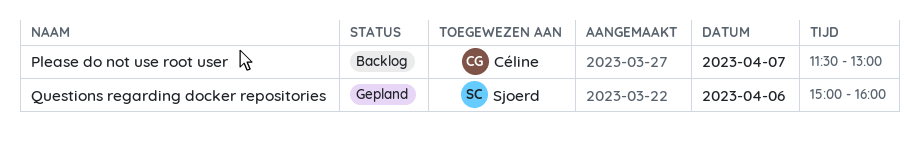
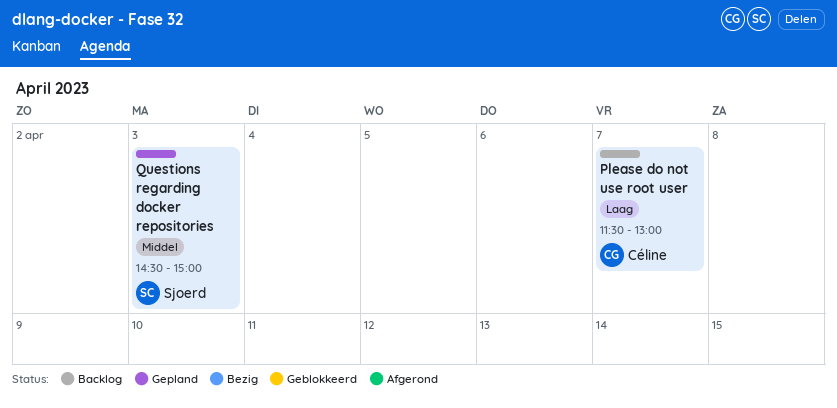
Questions regarding docker repositories, day: Apr 6 -> Apr 3
Questions regarding docker repositories, begins: 15:00 -> 14:30
Questions regarding docker repositories, ends: 16:00 -> 15:00

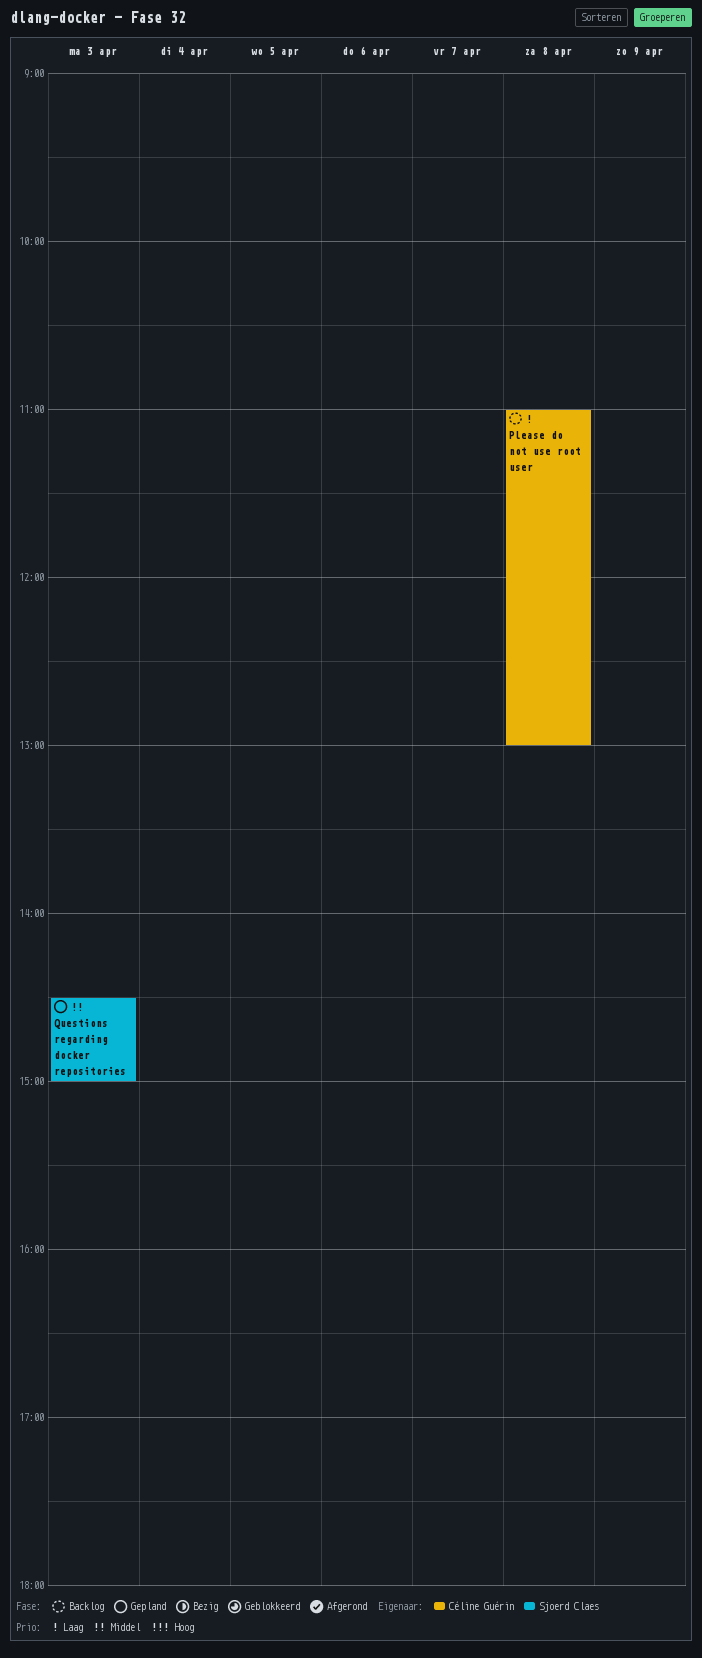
Please do not use root user, day: Apr 7 -> Apr 8
Please do not use root user, begins: 11:30 -> 11:00

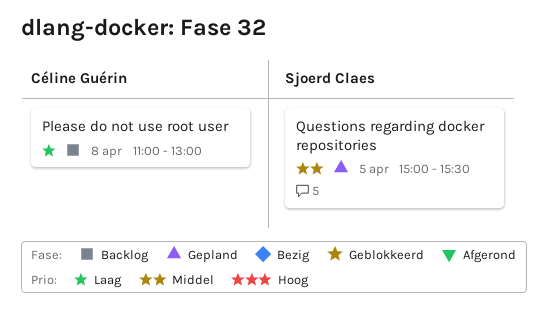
Questions regarding docker repositories, day: Apr 3 -> Apr 5
Questions regarding docker repositories, begins: 14:30 -> 15:00
Questions regarding docker repositories, ends: 15:00 -> 15:30

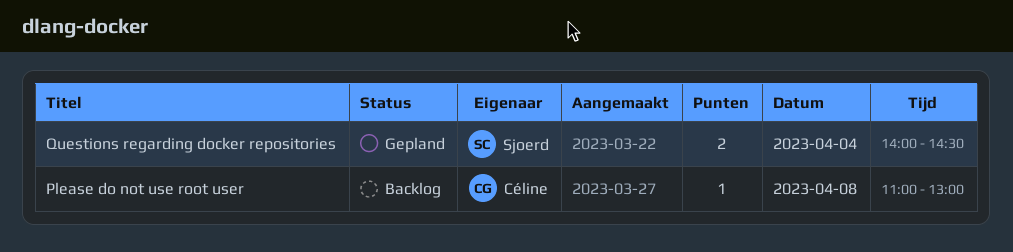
Questions regarding docker repositories, day: Apr 5 -> Apr 4
Questions regarding docker repositories, begins: 15:00 -> 14:00
Questions regarding docker repositories, ends: 15:30 -> 14:30

